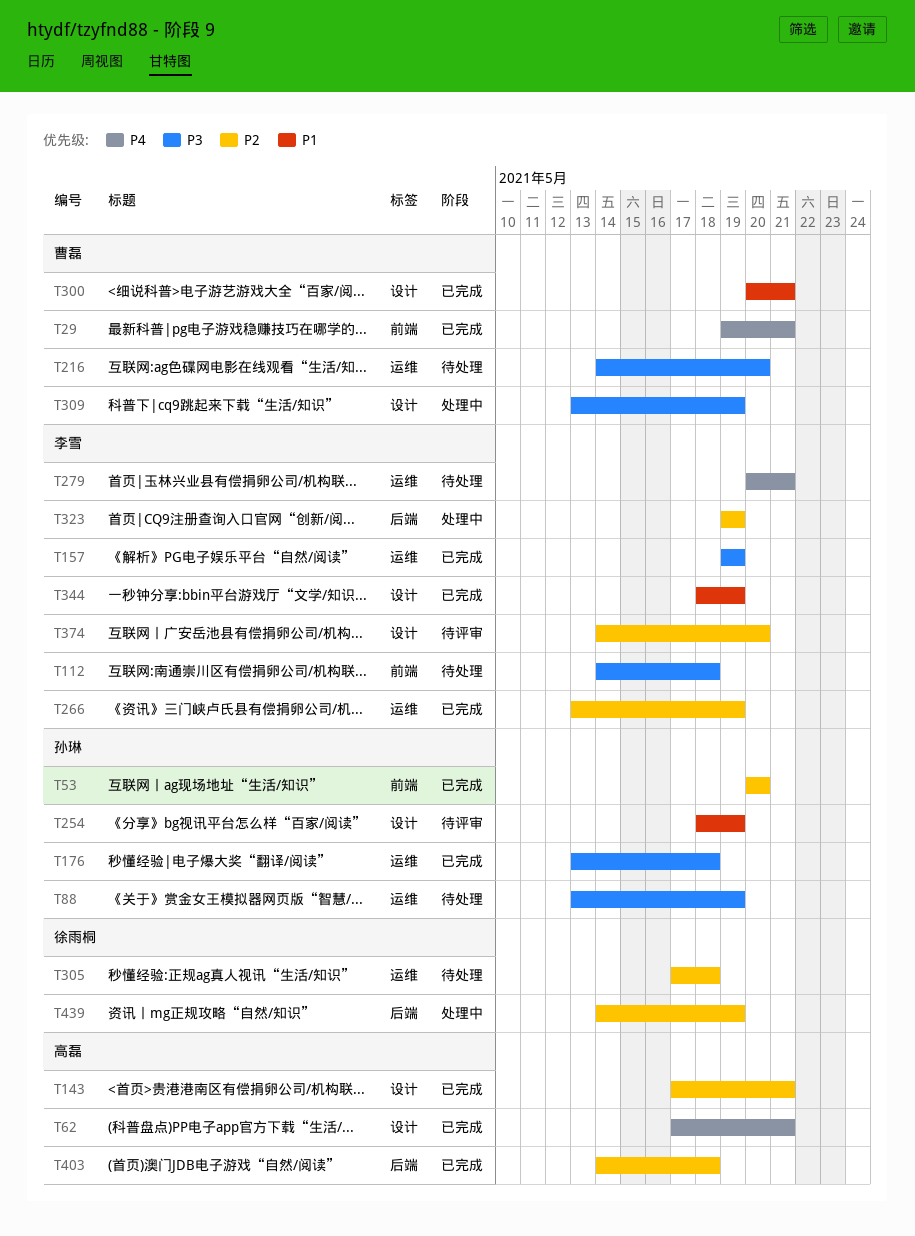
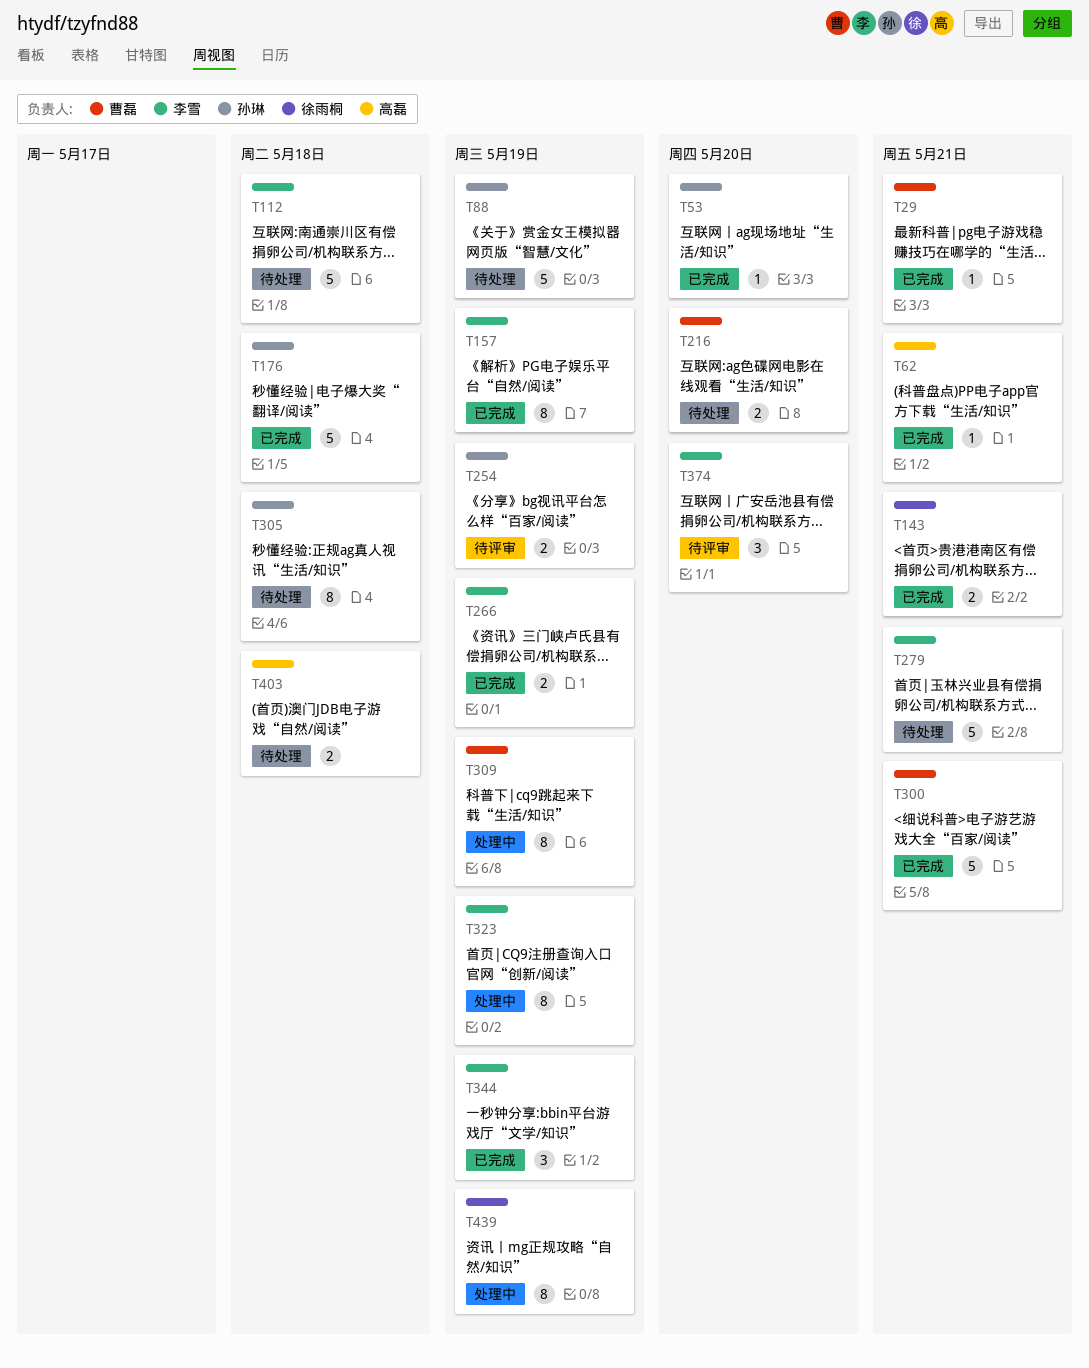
T143, owner: 高磊 -> 徐雨桐
T305, owner: 徐雨桐 -> 孙琳
T403, status: 已完成 -> 待处理

